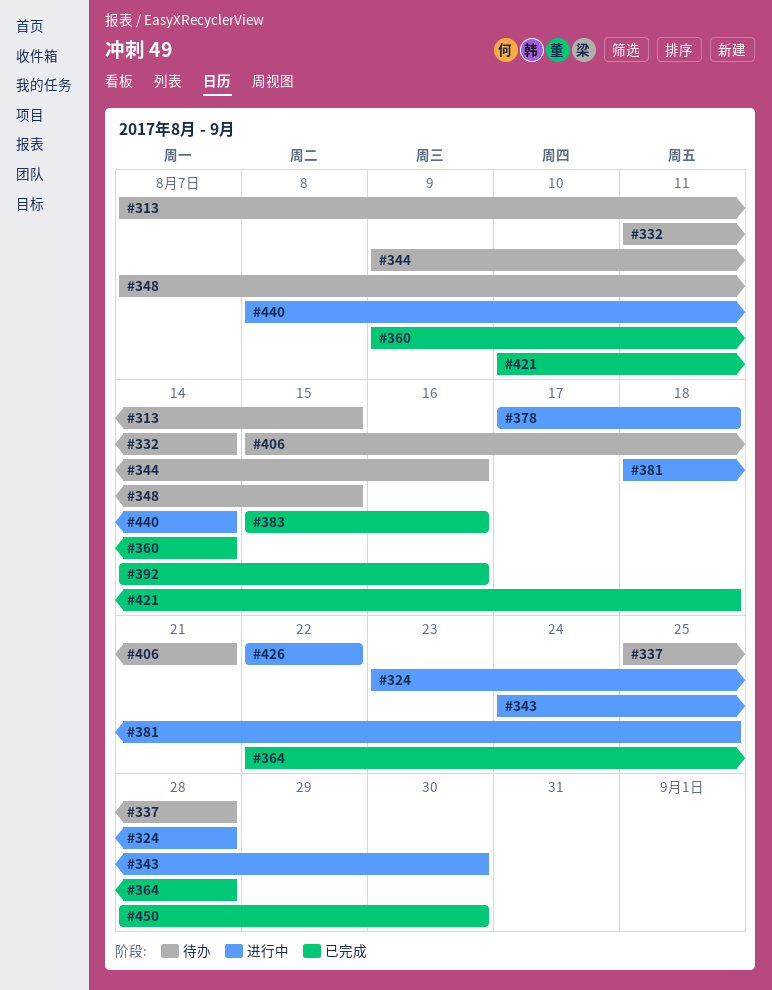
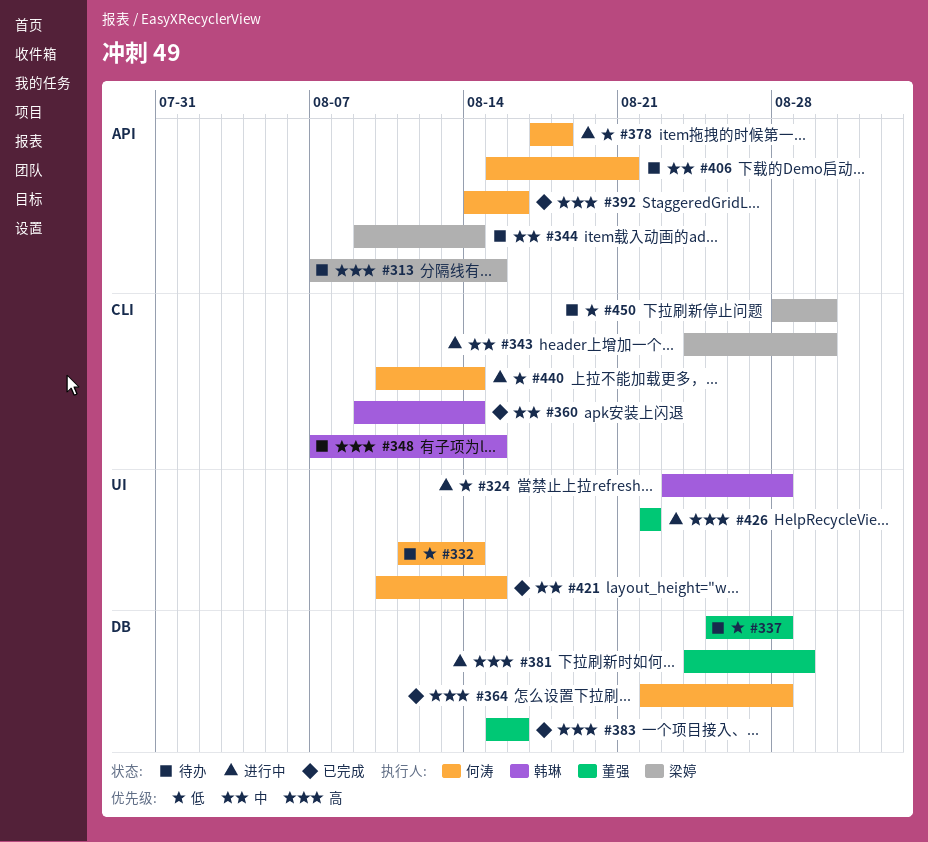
#344, due: Aug 16 -> Aug 14
#381, start: Aug 18 -> Aug 24
#381, due: Aug 25 -> Aug 29
#421, due: Aug 18 -> Aug 15
#440, start: Aug 8 -> Aug 10
#450, status: 已完成 -> 待办

